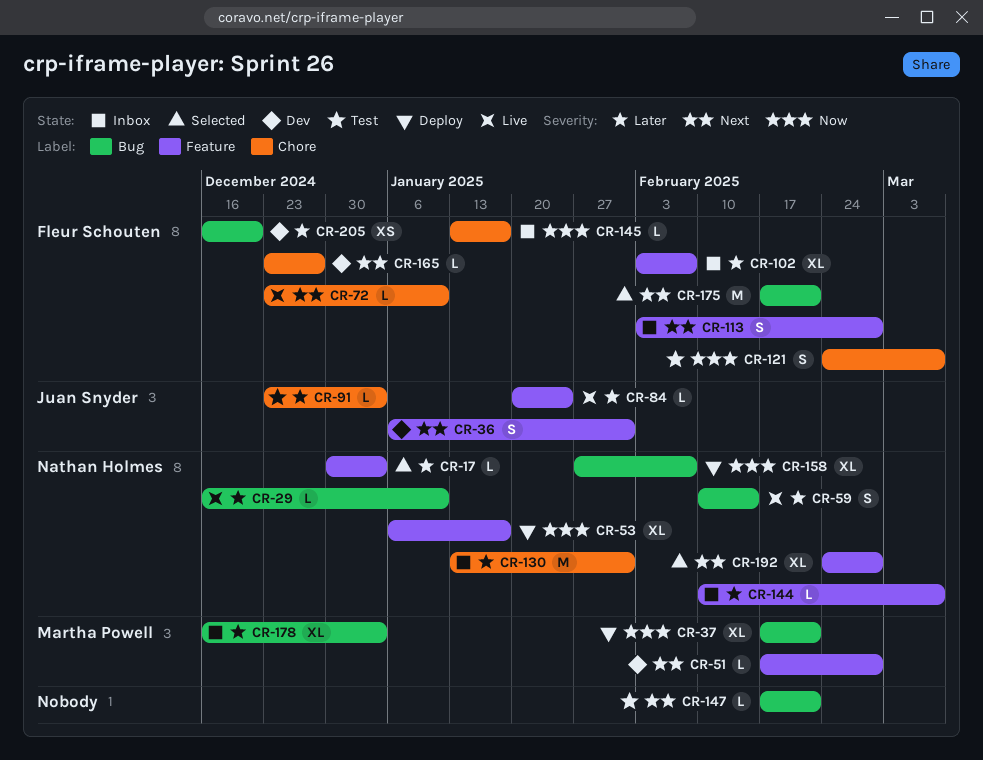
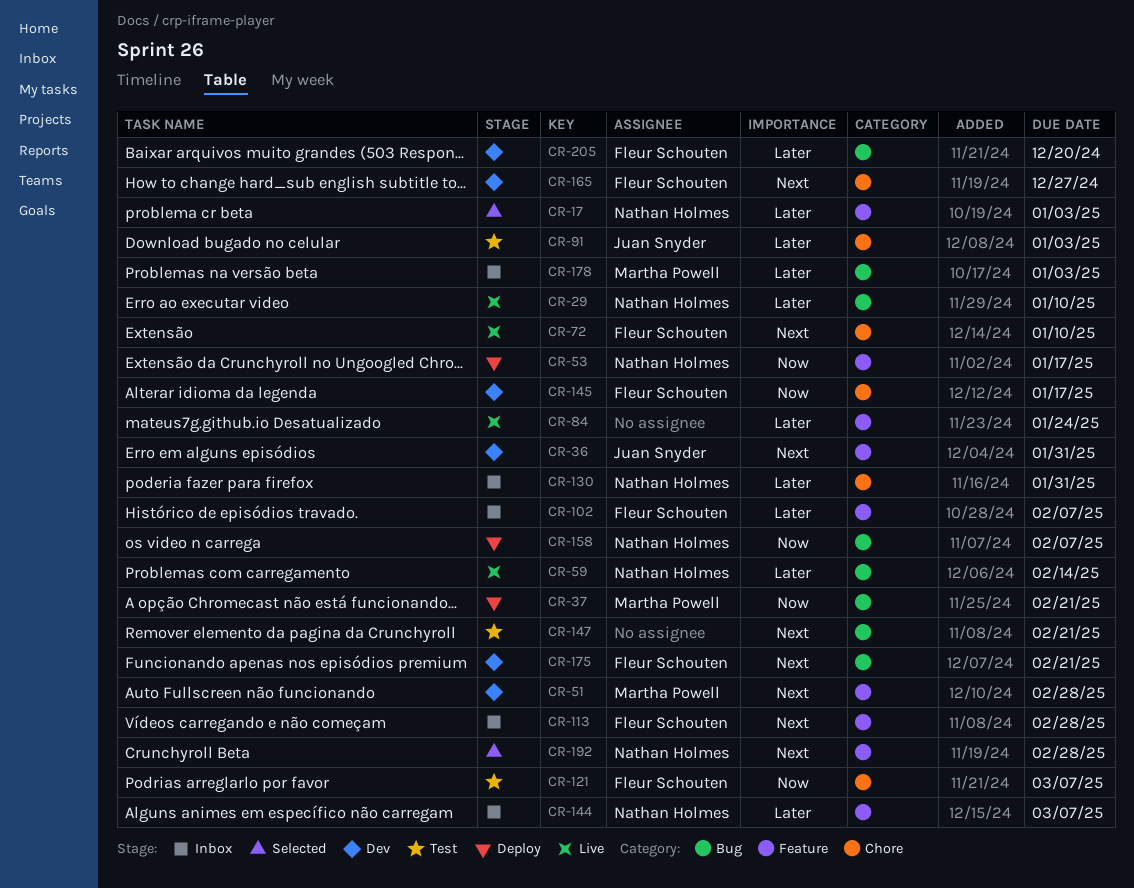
CR-84, owner: Juan Snyder -> none
CR-145, status: Inbox -> Dev
CR-175, status: Selected -> Dev

